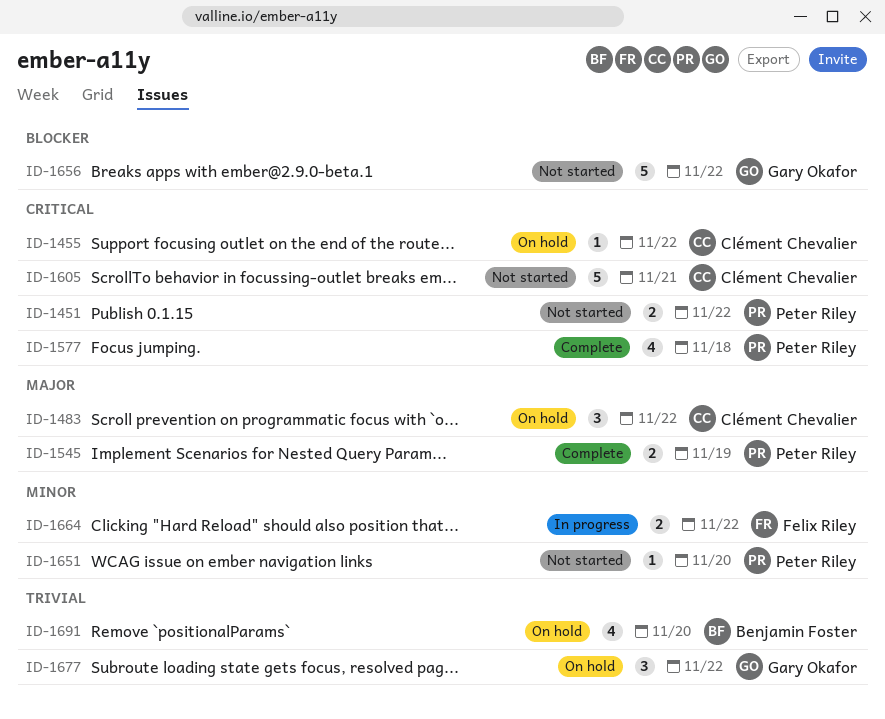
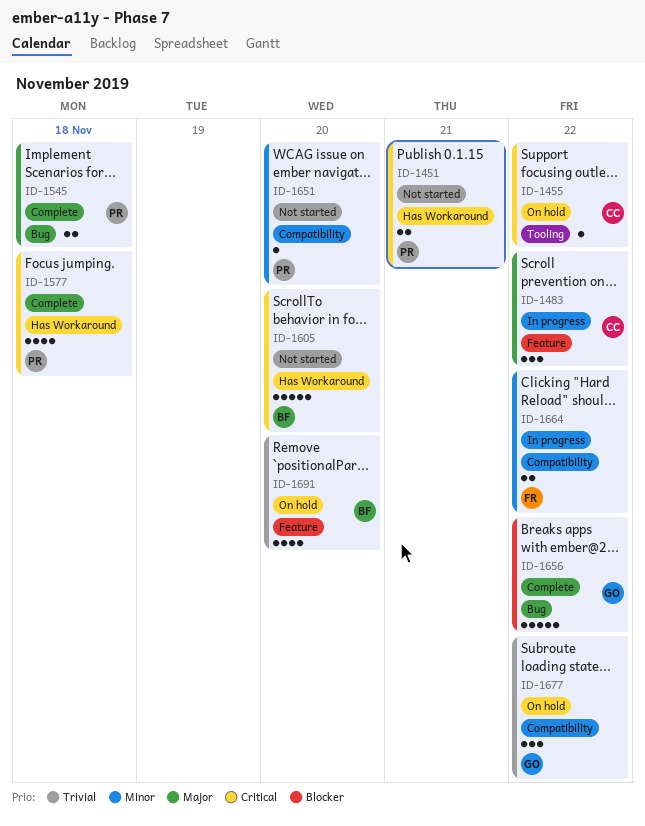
ID-1451, due: Nov 22 -> Nov 21
ID-1483, status: On hold -> In progress
ID-1545, due: Nov 19 -> Nov 18
ID-1605, owner: Clément Chevalier -> Benjamin Foster
ID-1605, due: Nov 21 -> Nov 20
ID-1656, status: Not started -> Complete

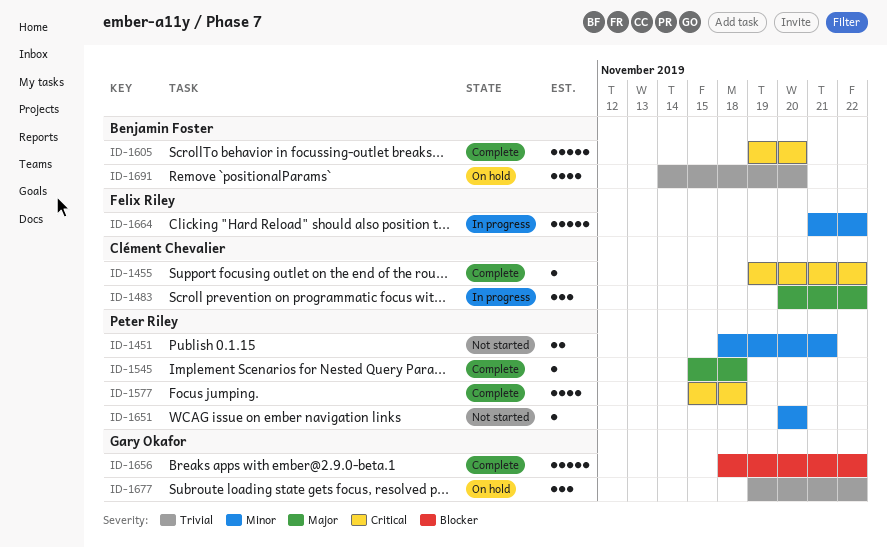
ID-1451, priority: Critical -> Minor
ID-1455, status: On hold -> Complete
ID-1545, estimate: 2 -> 1
ID-1605, status: Not started -> Complete
ID-1664, estimate: 2 -> 5

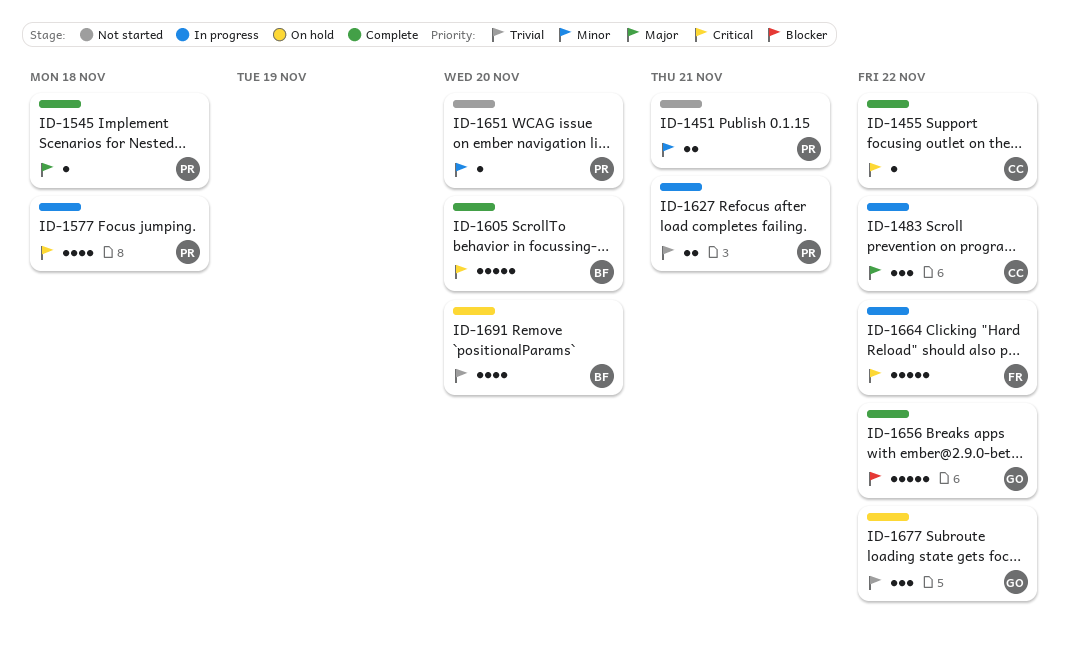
ID-1577, status: Complete -> In progress
ID-1627: none -> present
ID-1664, priority: Minor -> Critical

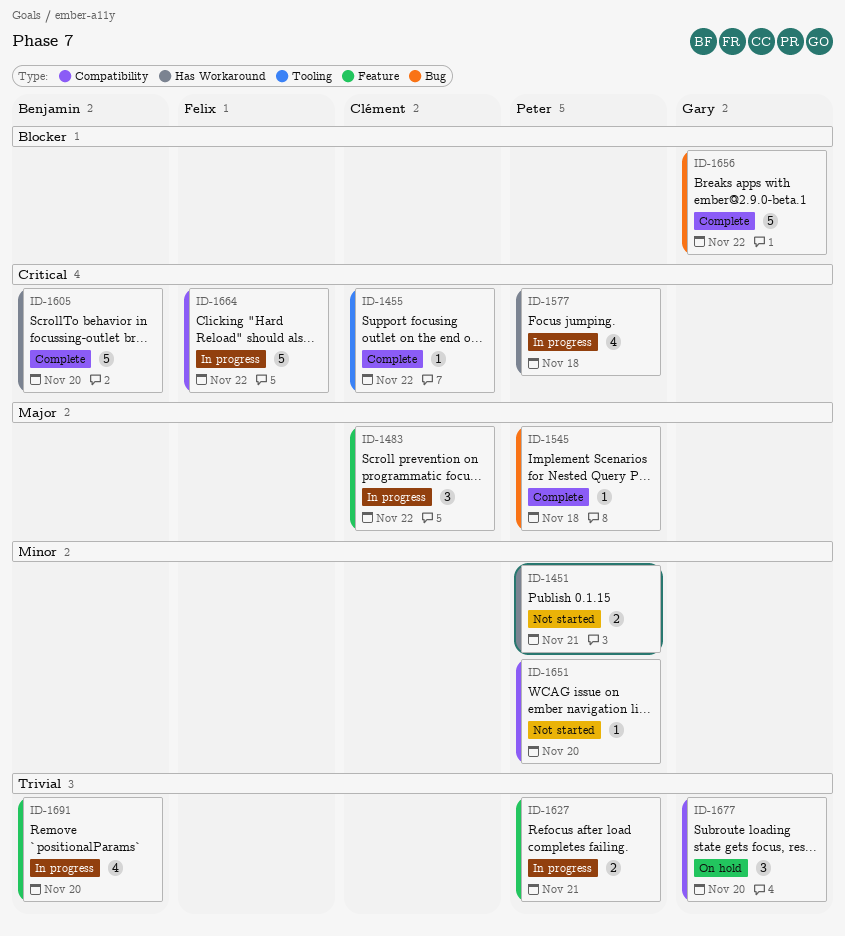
ID-1677, due: Nov 22 -> Nov 20
ID-1691, status: On hold -> In progress

